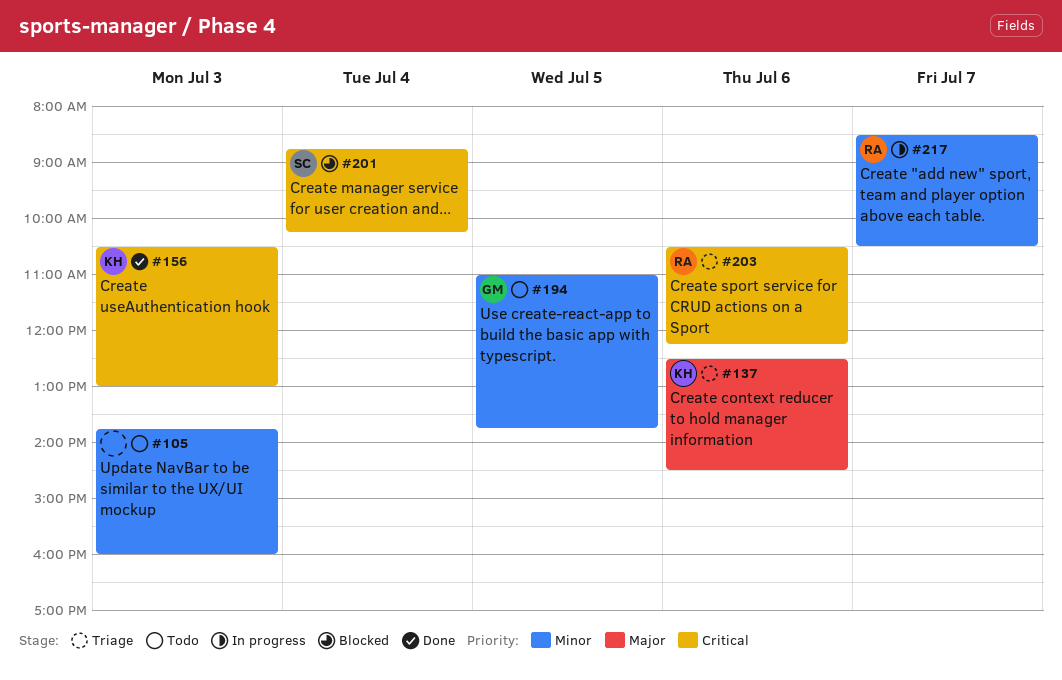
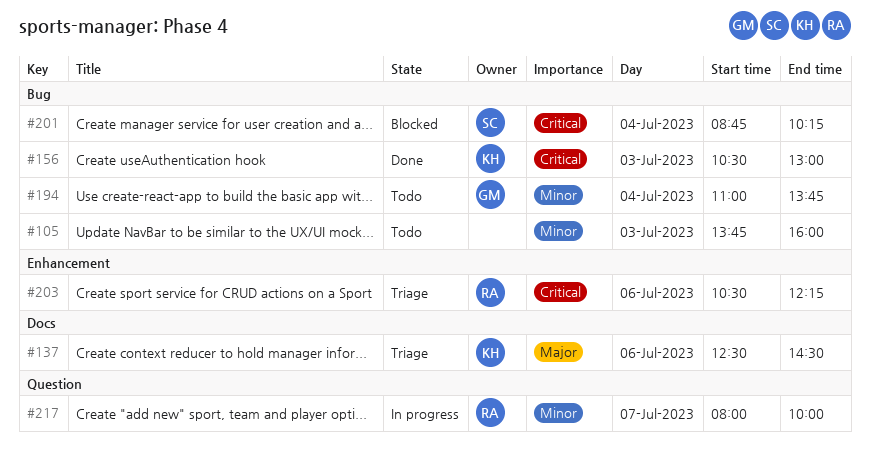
#194, day: Jul 5 -> Jul 4
#217, begins: 08:30 -> 08:00
#217, ends: 10:30 -> 10:00

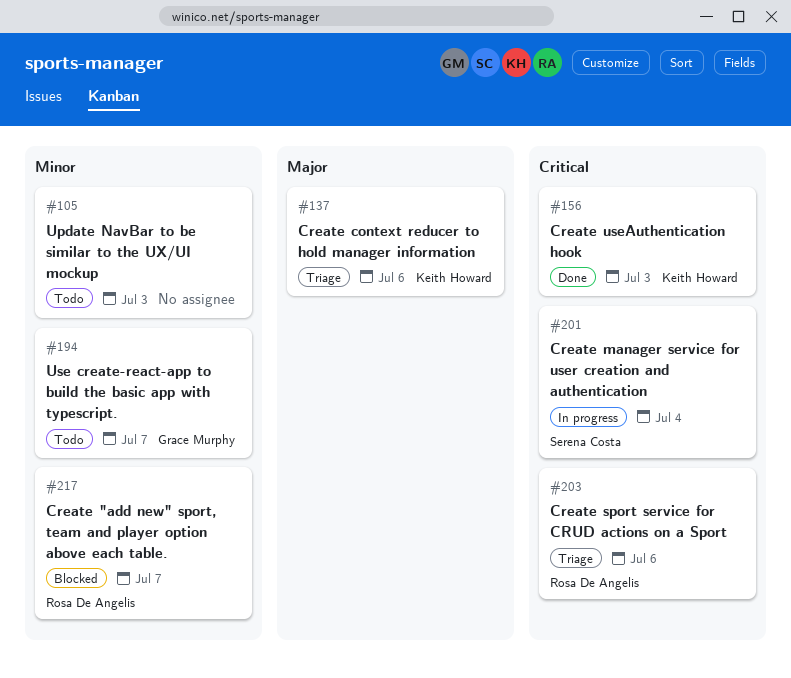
#194, day: Jul 4 -> Jul 7
#201, status: Blocked -> In progress
#217, status: In progress -> Blocked

